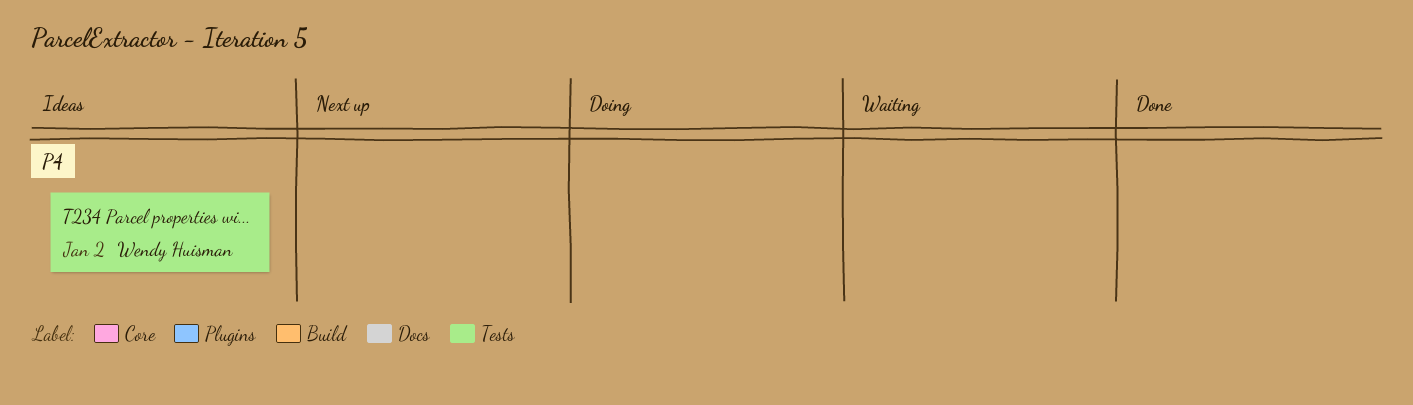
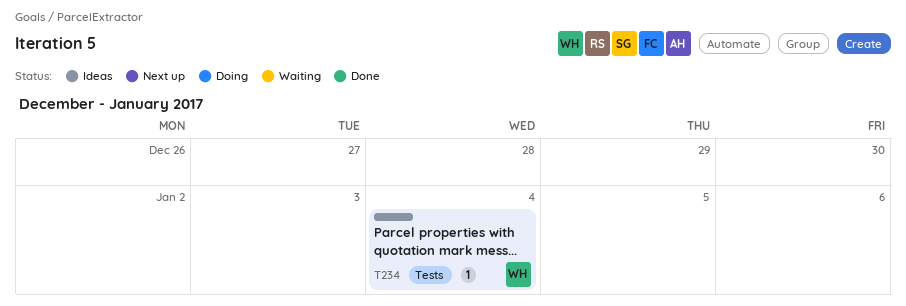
T234, due: Jan 2 -> Jan 4

